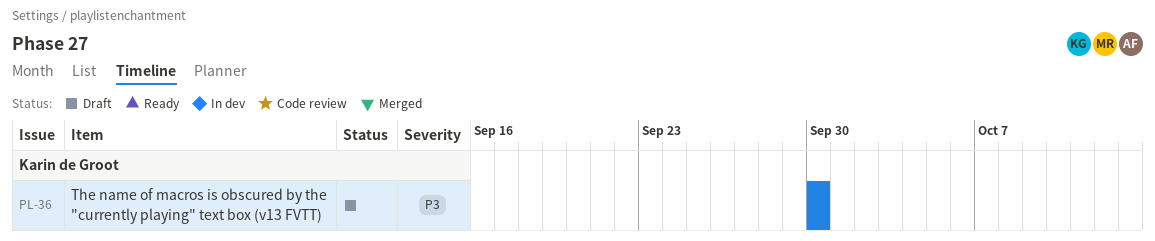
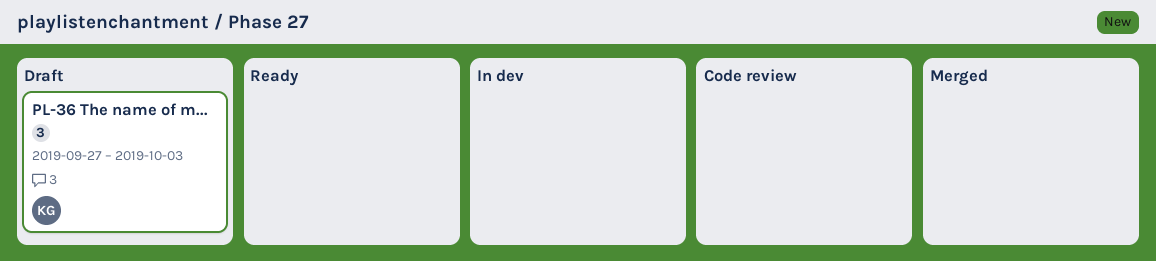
PL-36, start: Sep 30 -> Sep 27
PL-36, due: Sep 30 -> Oct 3

